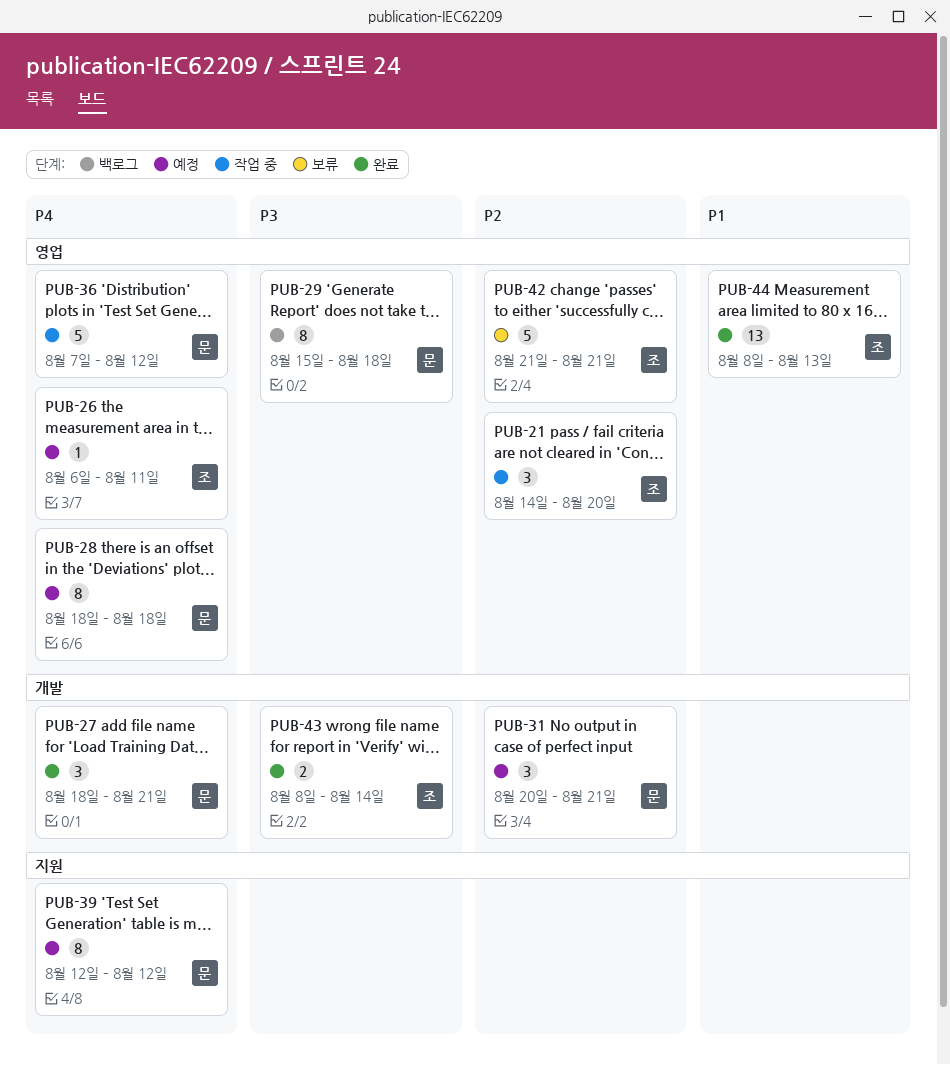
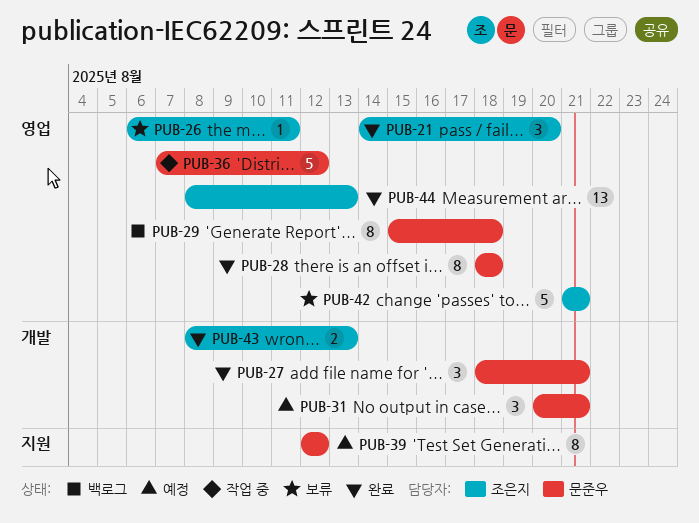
PUB-21, status: 작업 중 -> 완료
PUB-26, status: 예정 -> 보류
PUB-28, status: 예정 -> 완료
PUB-43, due: Aug 14 -> Aug 13

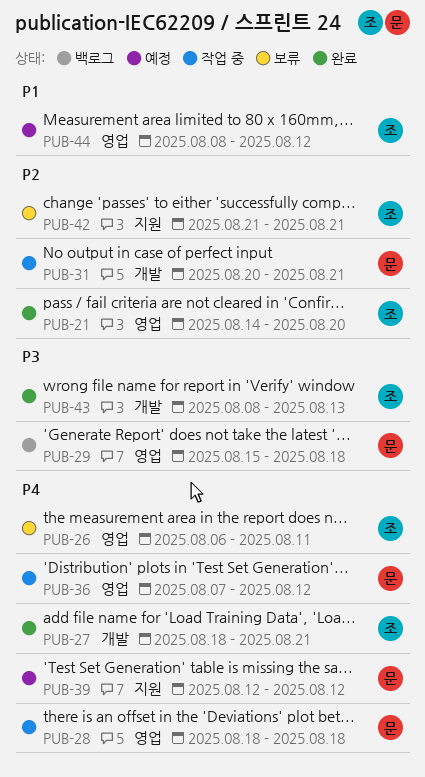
PUB-27, owner: 문준우 -> 조은지
PUB-28, status: 완료 -> 작업 중
PUB-31, status: 예정 -> 작업 중
PUB-42, label: 영업 -> 지원
PUB-44, status: 완료 -> 예정
PUB-44, due: Aug 13 -> Aug 12

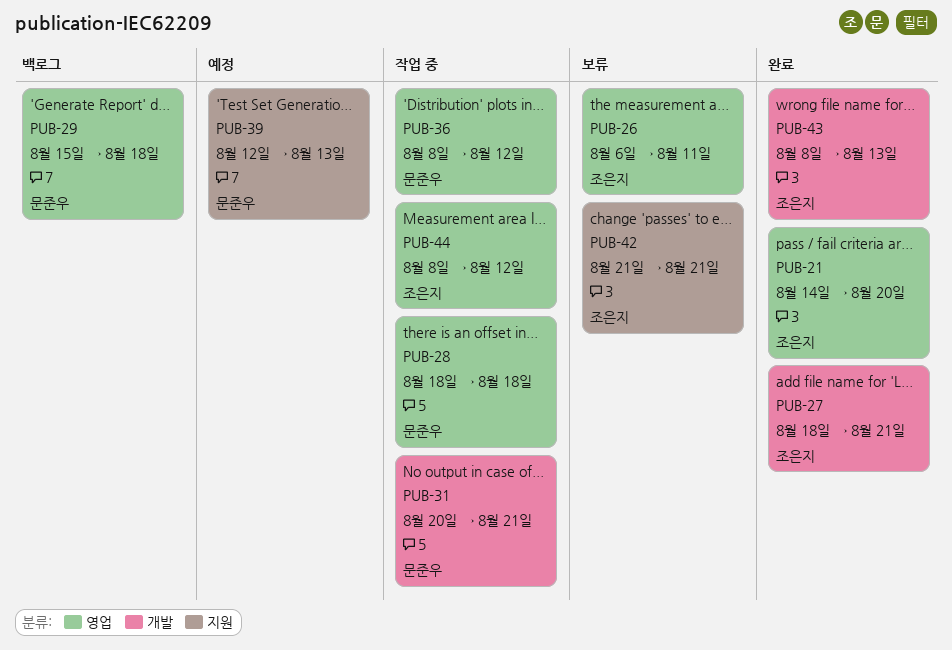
PUB-36, start: Aug 7 -> Aug 8
PUB-39, due: Aug 12 -> Aug 13
PUB-44, status: 예정 -> 작업 중

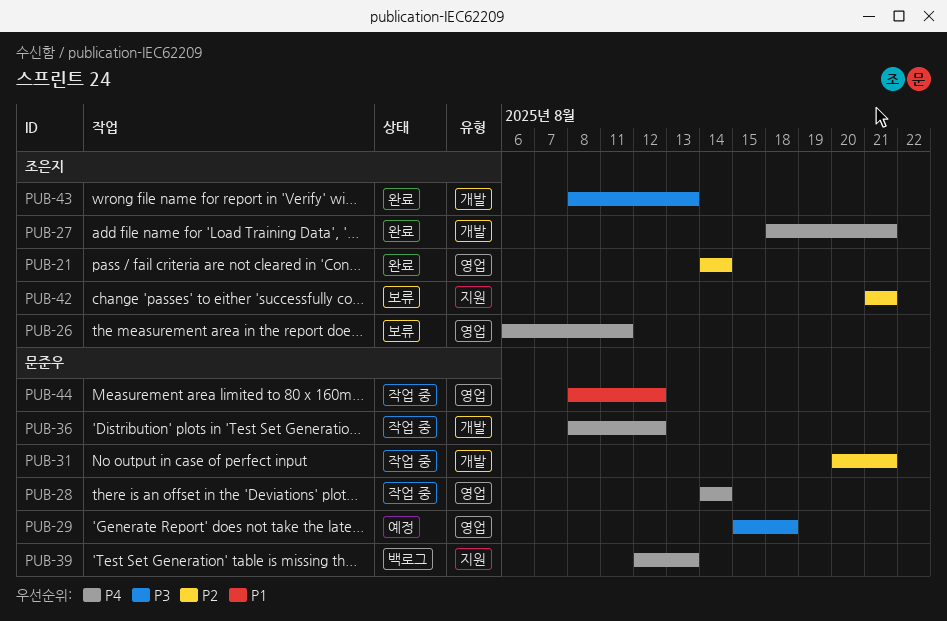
PUB-21, due: Aug 20 -> Aug 14
PUB-28, start: Aug 18 -> Aug 14
PUB-28, due: Aug 18 -> Aug 14
PUB-29, status: 백로그 -> 예정
PUB-36, label: 영업 -> 개발
PUB-39, status: 예정 -> 백로그
PUB-44, owner: 조은지 -> 문준우

